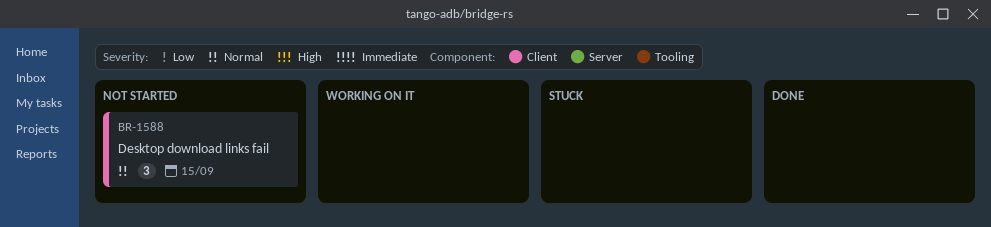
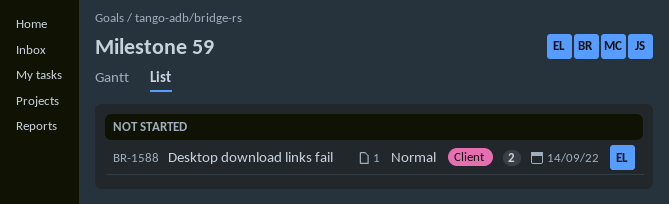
BR-1588, estimate: 3 -> 2
BR-1588, due: Sep 15 -> Sep 14

